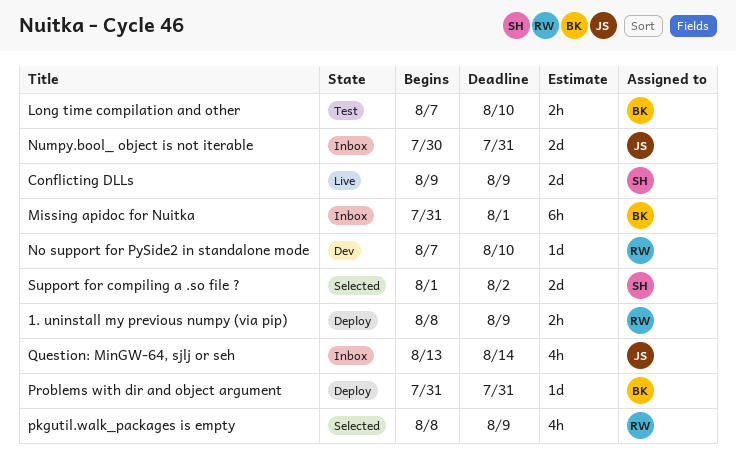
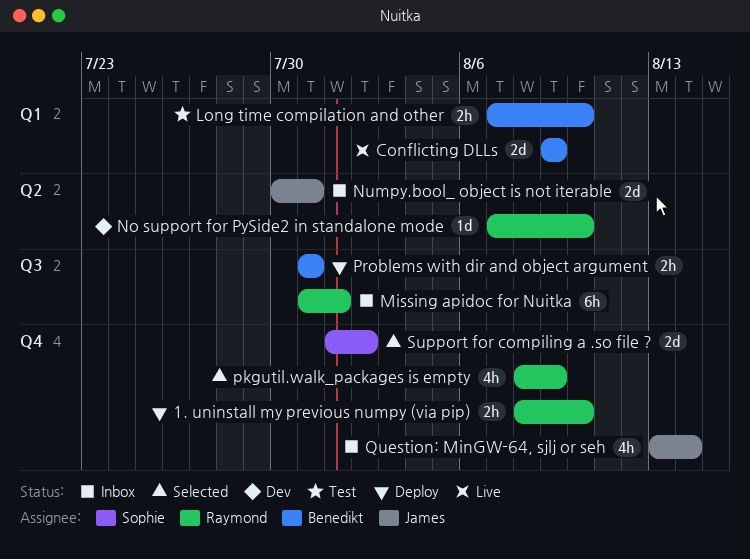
1. uninstall my previous numpy (via pip), due: Aug 9 -> Aug 10
Conflicting DLLs, owner: Sophie -> Benedikt
Missing apidoc for Nuitka, owner: Benedikt -> Raymond
Problems with dir and object argument, estimate: 1d -> 2h

